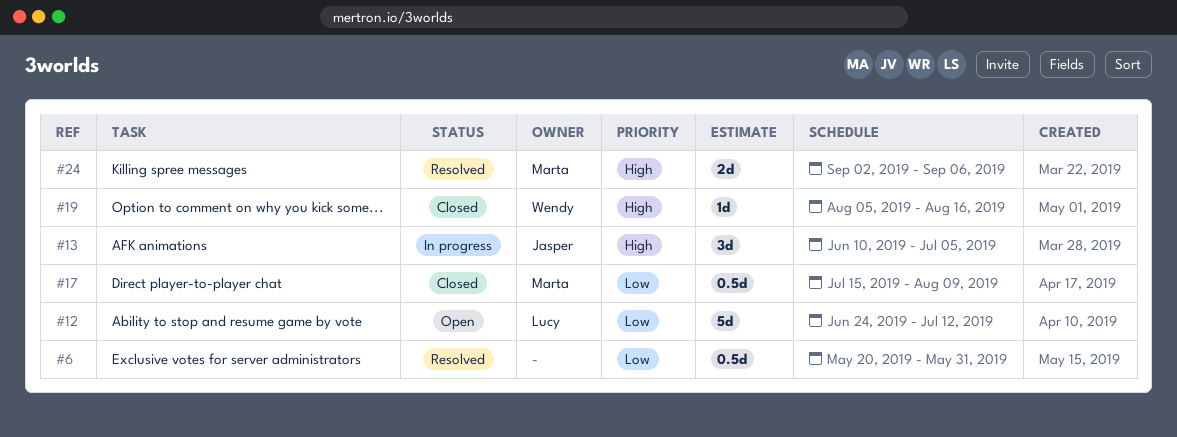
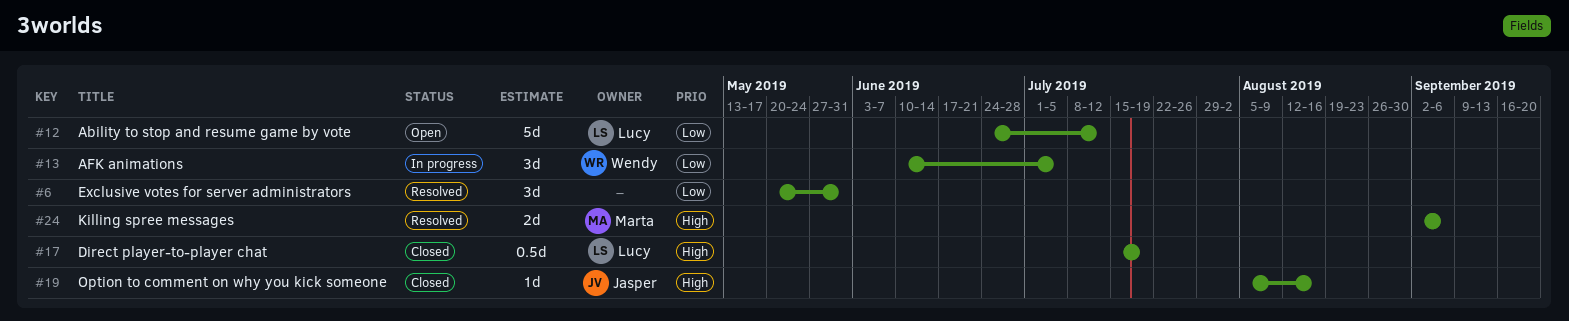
#6, estimate: 0.5d -> 3d
#13, owner: Jasper -> Wendy
#13, priority: High -> Low
#17, owner: Marta -> Lucy
#17, priority: Low -> High
#17, due: Aug 9 -> Jul 19
#19, owner: Wendy -> Jasper

